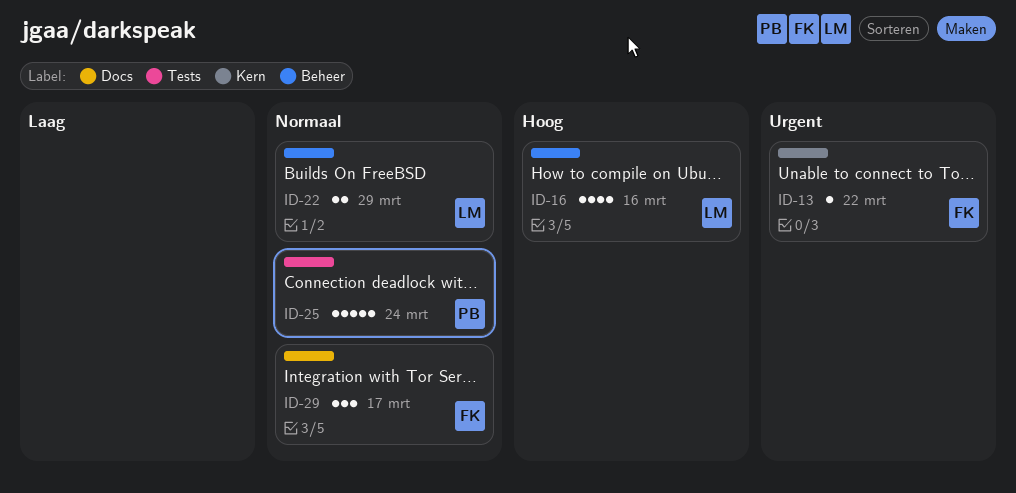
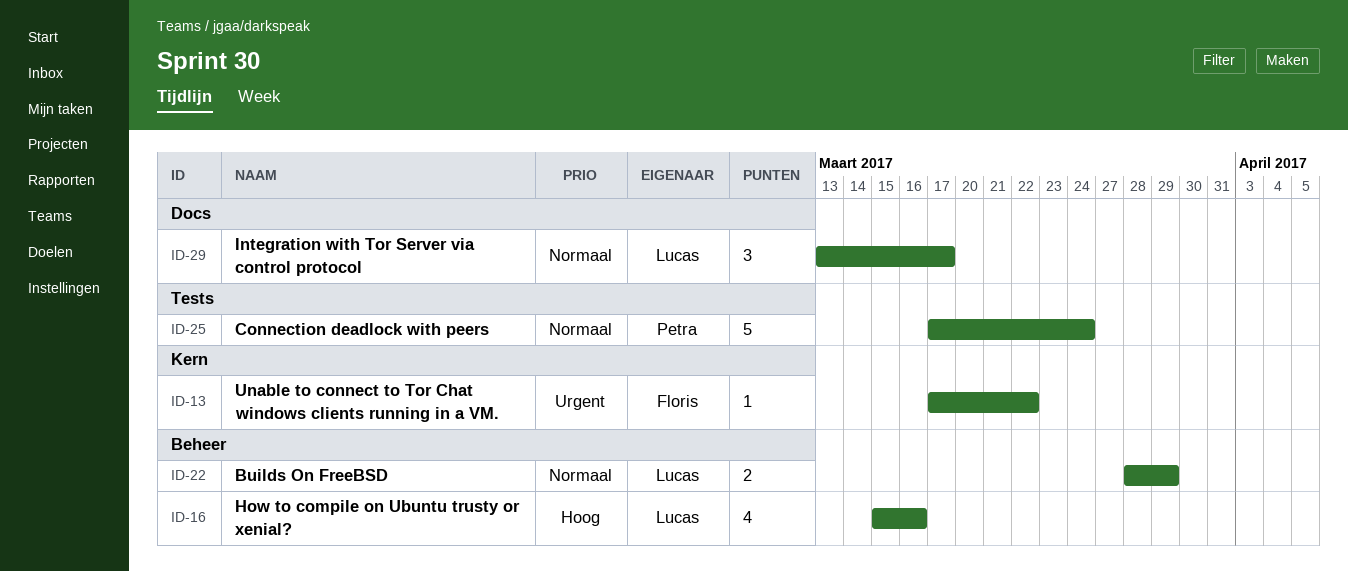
ID-29, owner: Floris -> Lucas

